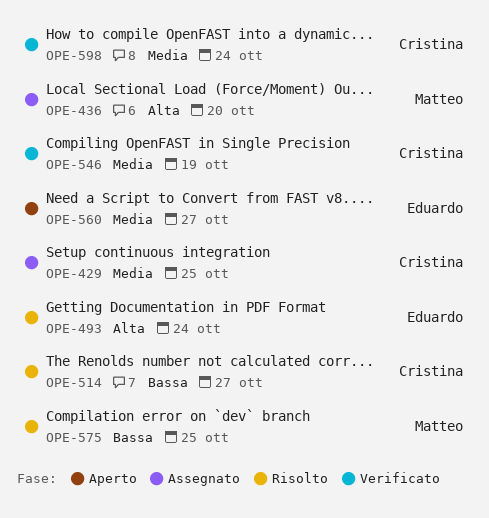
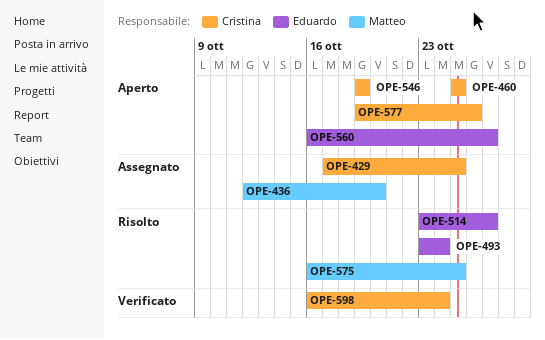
OPE-460: none -> present
OPE-514, owner: Cristina -> Eduardo
OPE-546, status: Verificato -> Aperto
OPE-577: none -> present

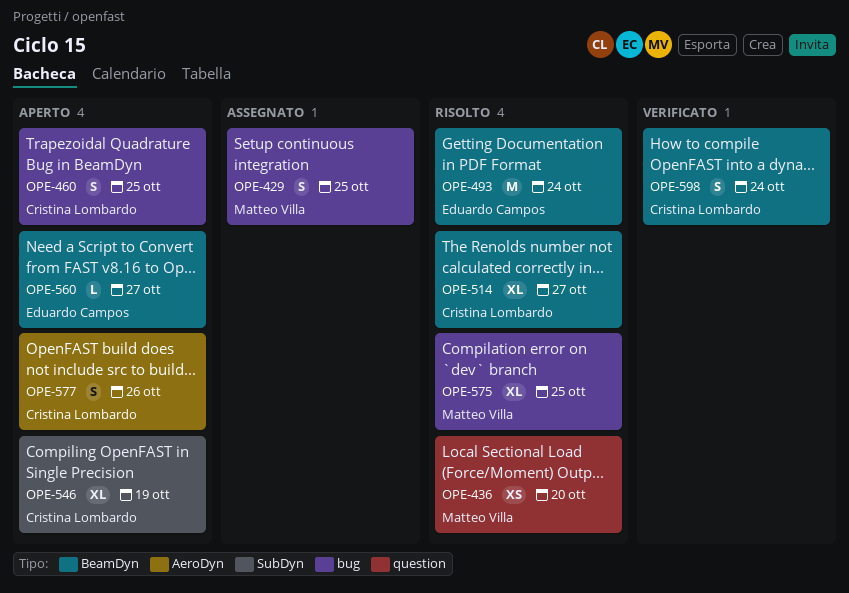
OPE-429, owner: Cristina Lombardo -> Matteo Villa
OPE-436, status: Assegnato -> Risolto
OPE-514, owner: Eduardo Campos -> Cristina Lombardo

